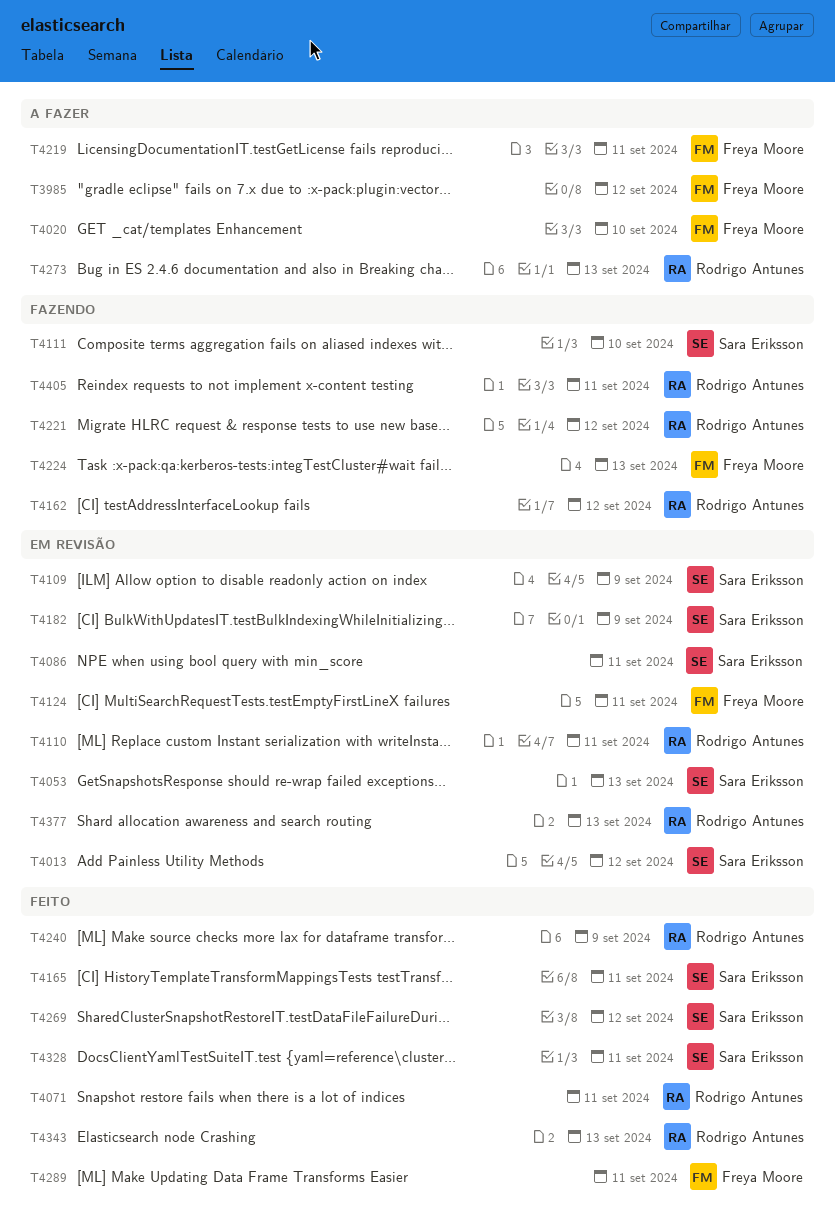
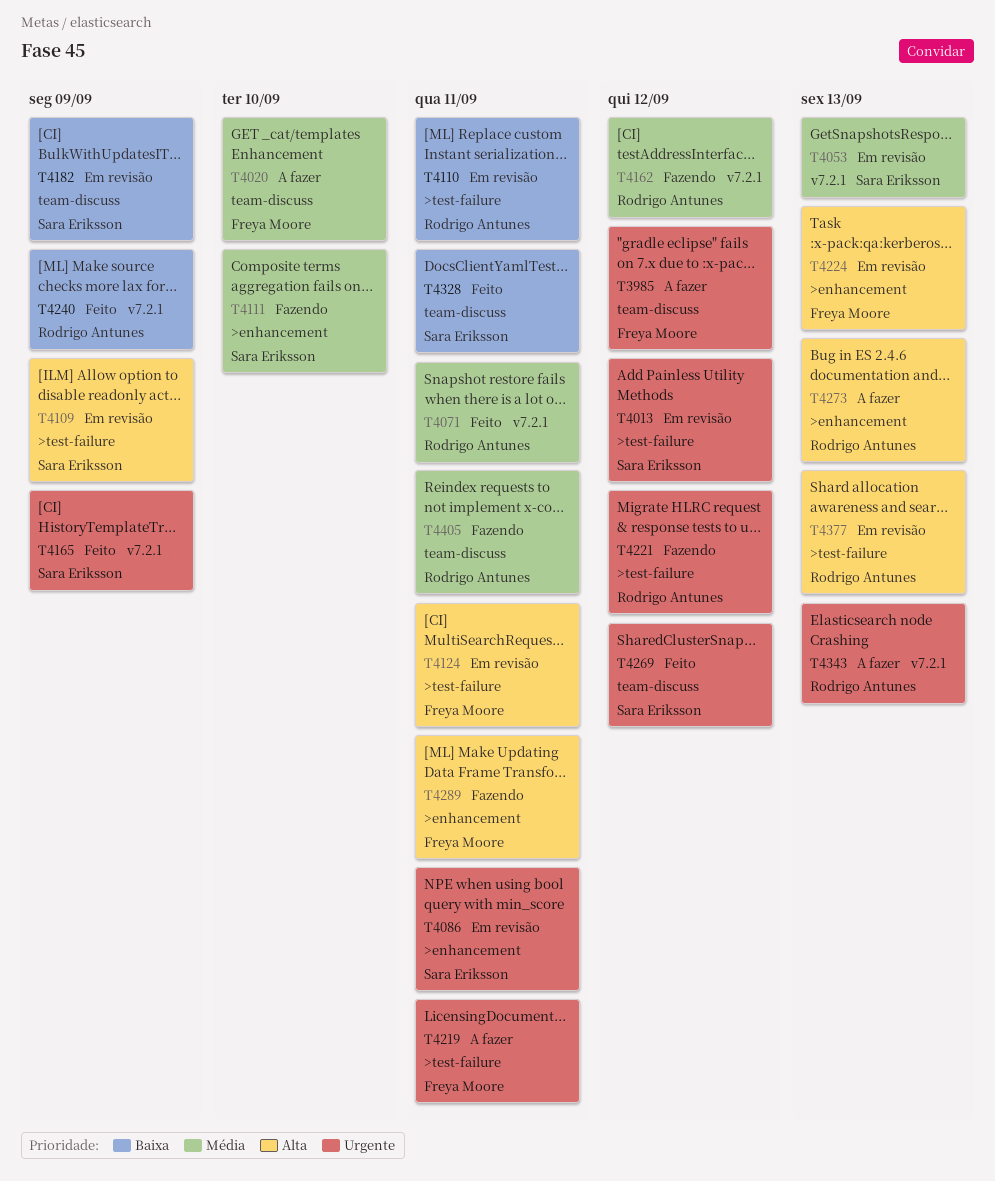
T4165, due: Sep 11 -> Sep 9
T4224, status: Fazendo -> Em revisão
T4289, status: Feito -> Fazendo
T4343, status: Feito -> A fazer

